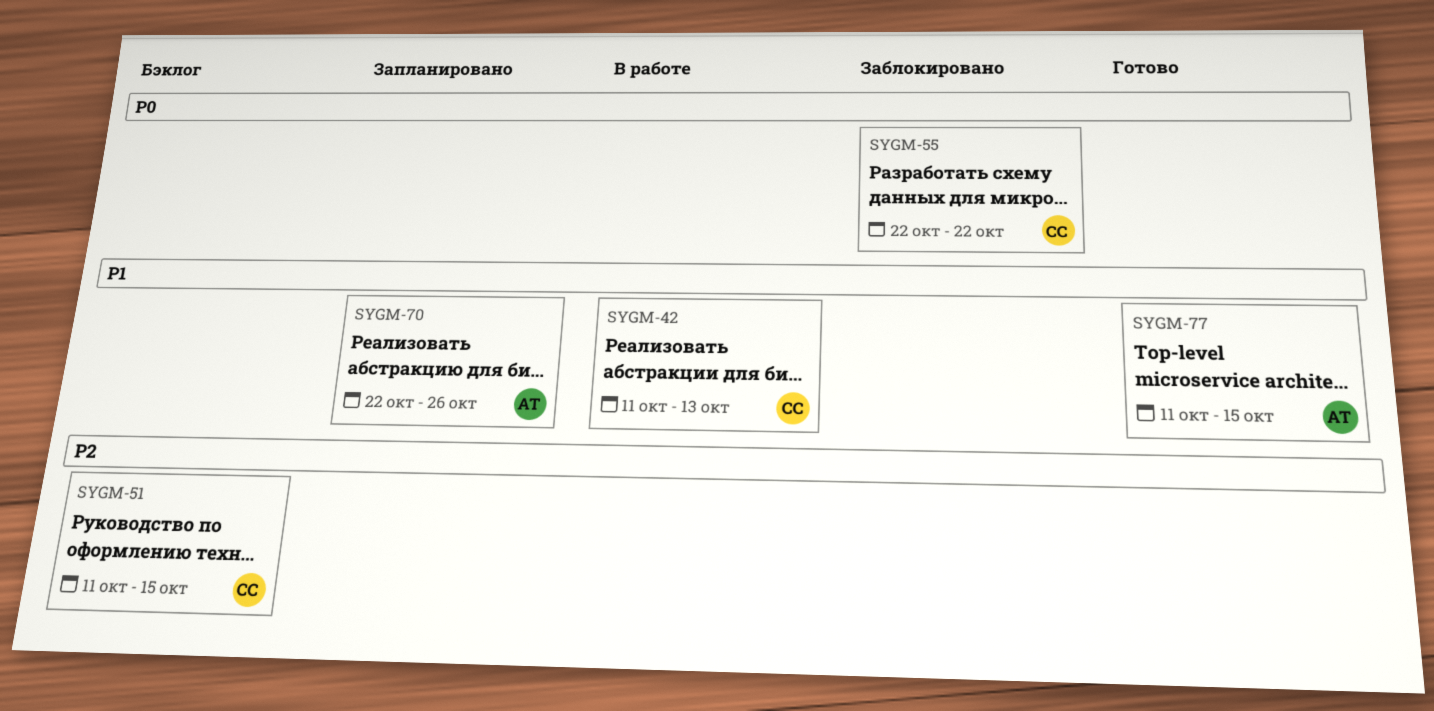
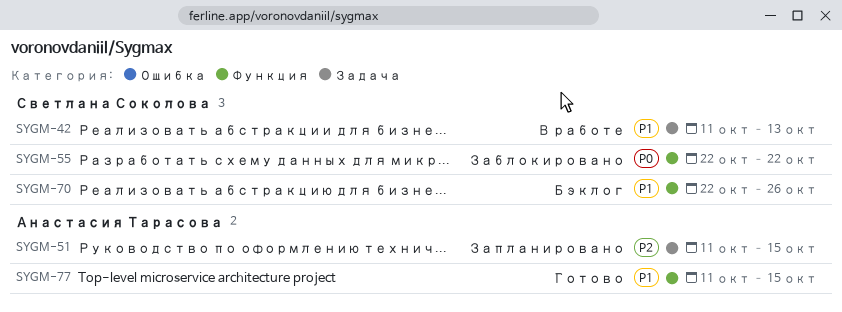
SYGM-51, status: Бэклог -> Запланировано
SYGM-51, owner: Светлана Соколова -> Анастасия Тарасова
SYGM-70, status: Запланировано -> Бэклог
SYGM-70, owner: Анастасия Тарасова -> Светлана Соколова

